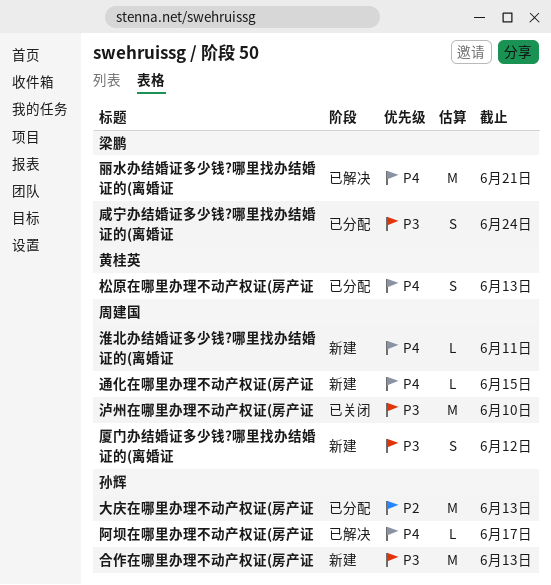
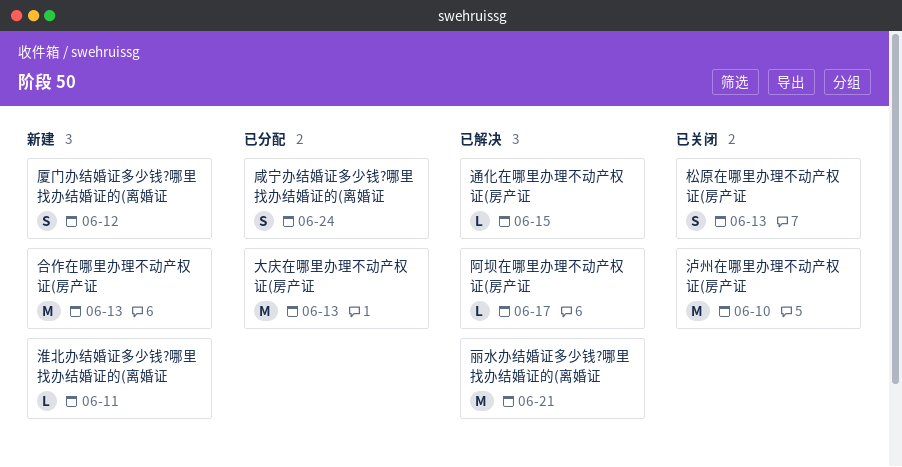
松原在哪里办理不动产权证(房产证, status: 已分配 -> 已关闭
通化在哪里办理不动产权证(房产证, status: 新建 -> 已解决

